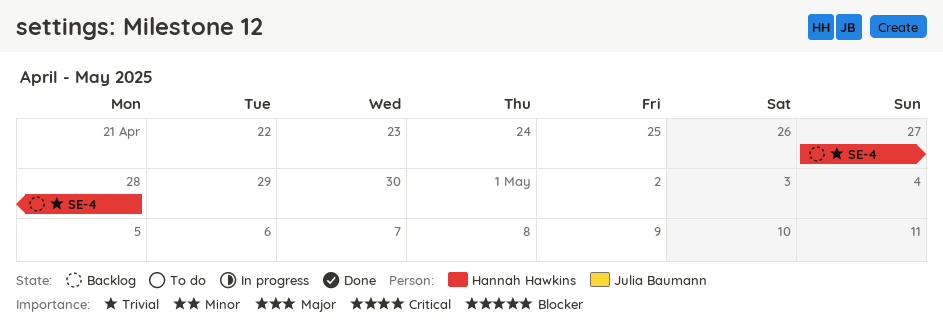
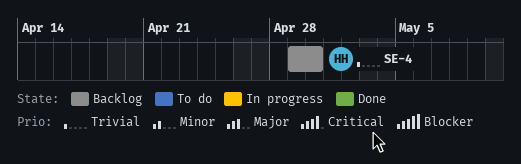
SE-4, start: Apr 27 -> Apr 29
SE-4, due: Apr 28 -> Apr 30

